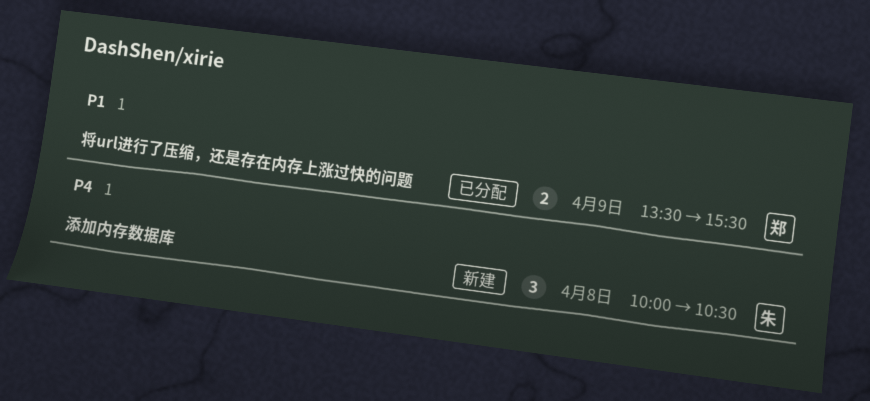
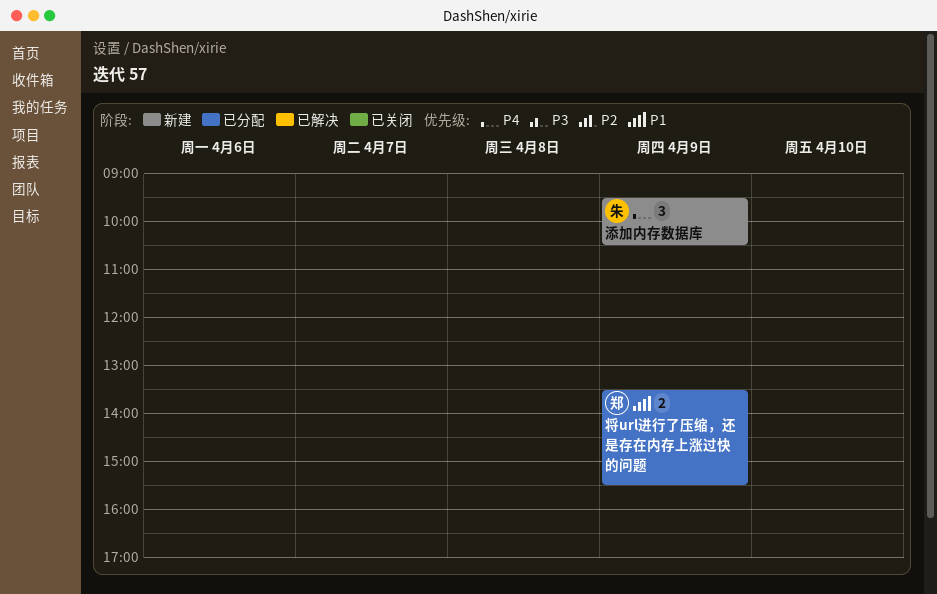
添加内存数据库, day: Apr 8 -> Apr 9
添加内存数据库, begins: 10:00 -> 09:30

